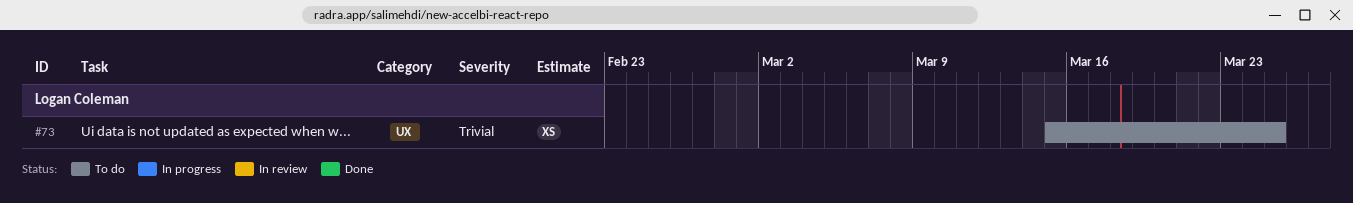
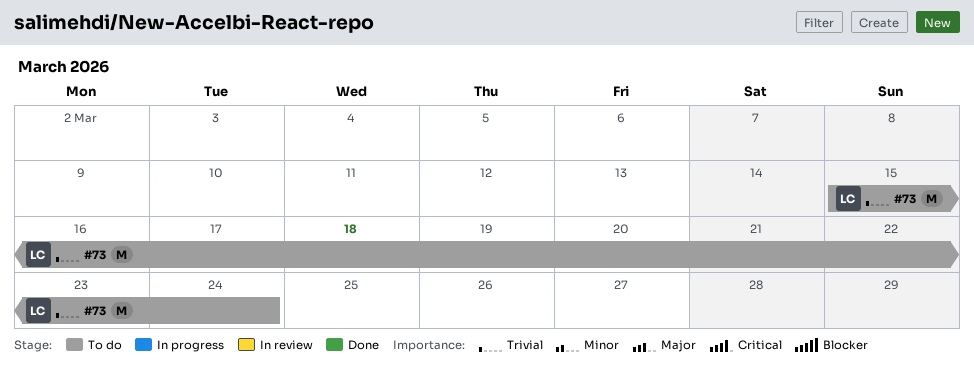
#73, estimate: XS -> M
#73, due: Mar 25 -> Mar 24

